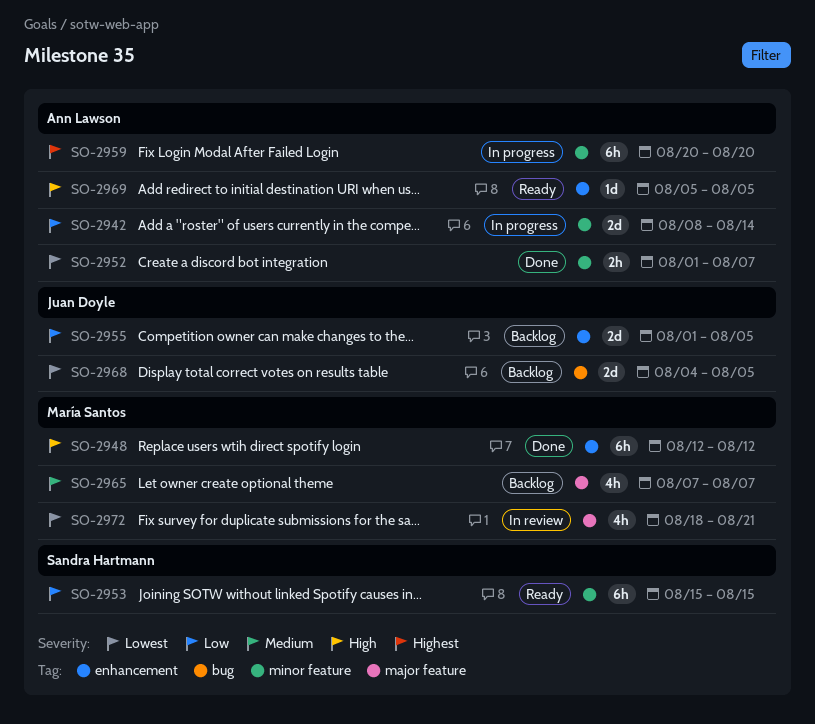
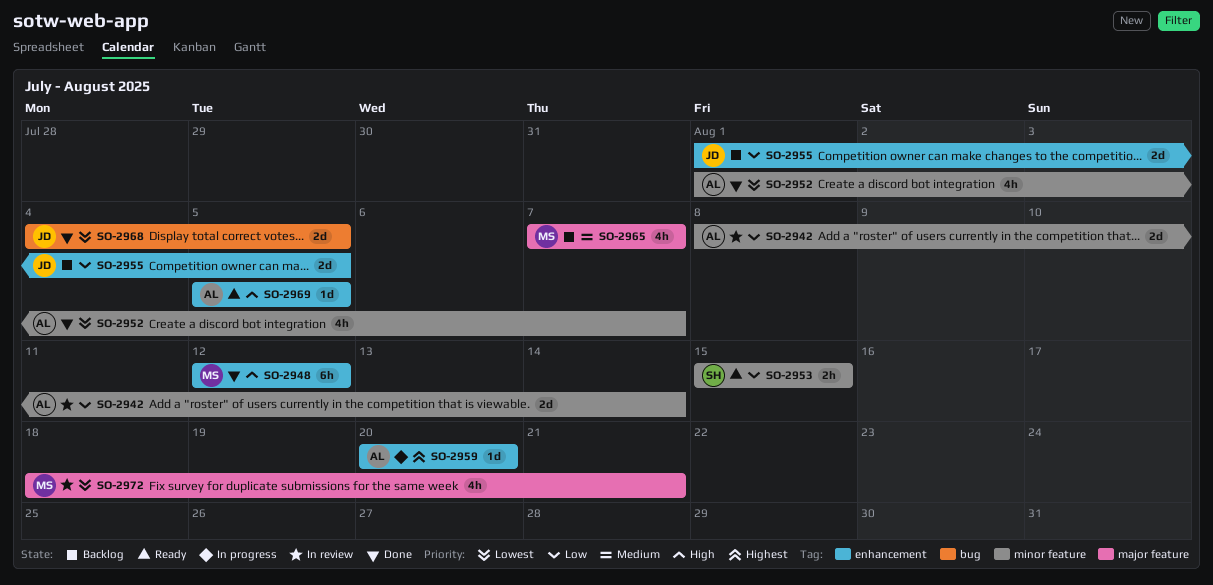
SO-2942, status: In progress -> In review
SO-2952, estimate: 2h -> 4h
SO-2953, estimate: 6h -> 2h
SO-2959, label: minor feature -> enhancement
SO-2959, estimate: 6h -> 1d
SO-2968, status: Backlog -> Done

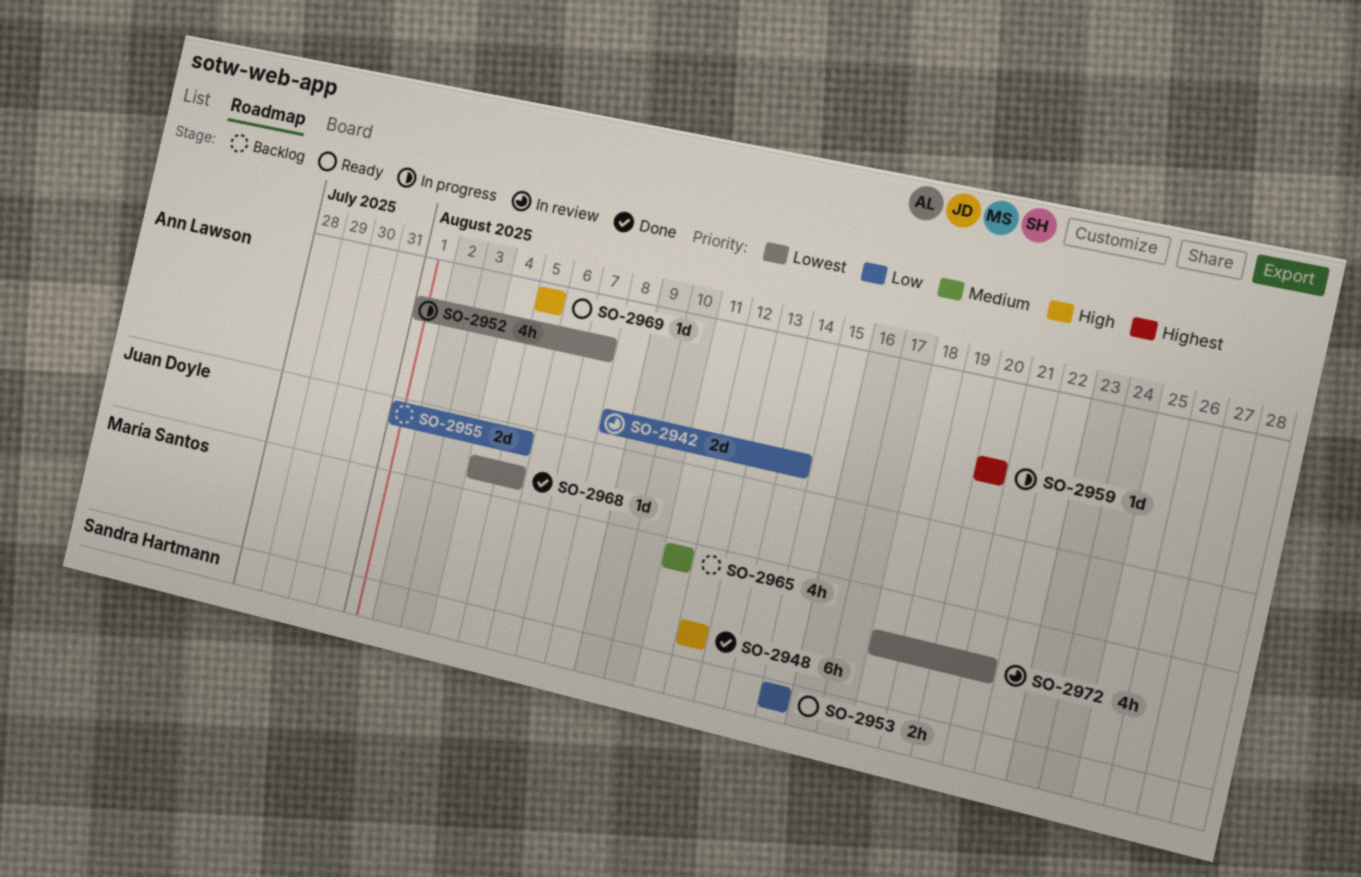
SO-2952, status: Done -> In progress
SO-2965, start: Aug 7 -> Aug 11
SO-2965, due: Aug 7 -> Aug 11
SO-2968, estimate: 2d -> 1d

